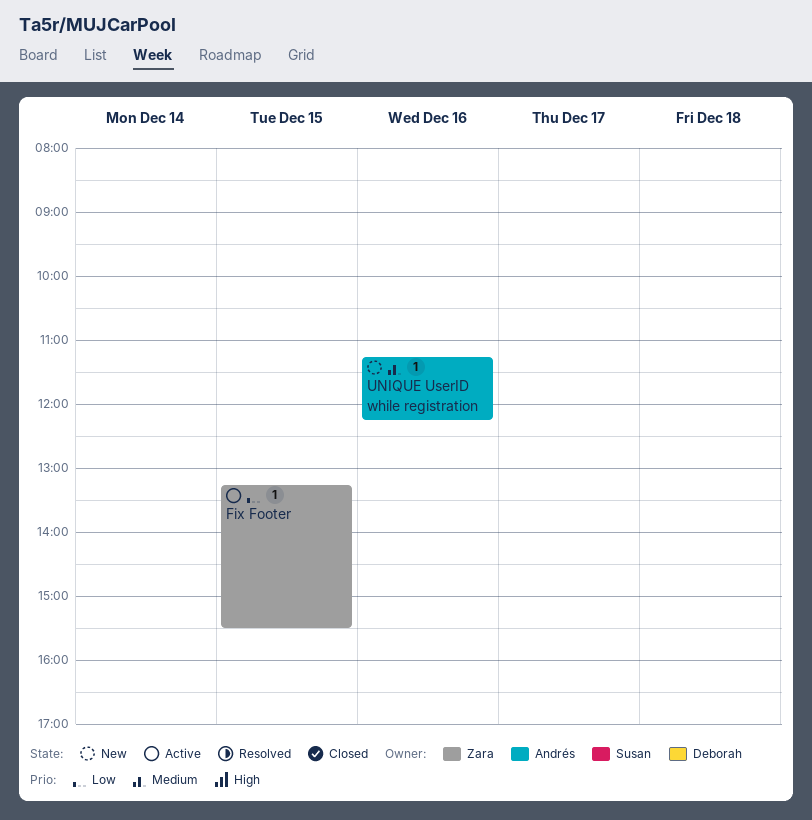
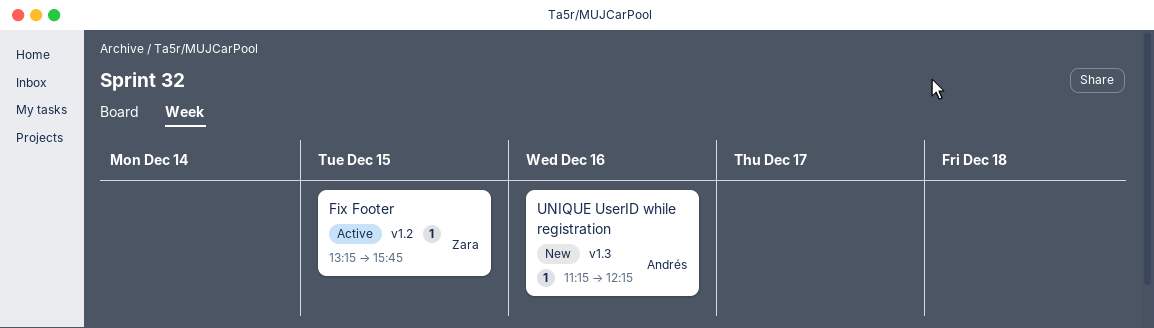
Fix Footer, ends: 15:30 -> 15:45

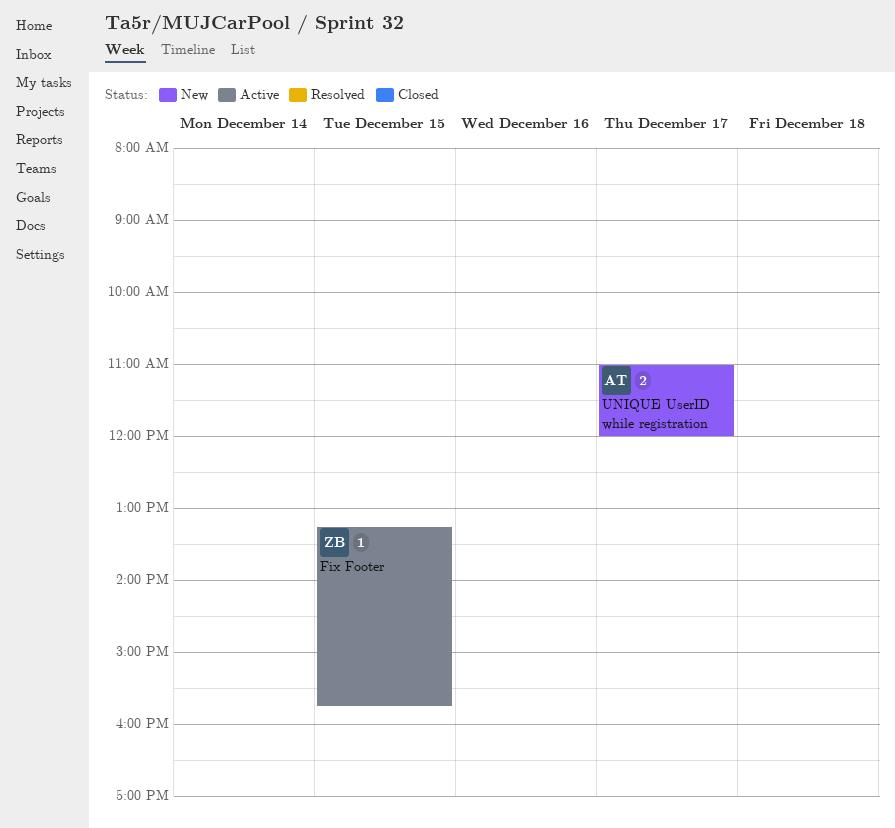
UNIQUE UserID while registration, estimate: 1 -> 2
UNIQUE UserID while registration, day: Dec 16 -> Dec 17
UNIQUE UserID while registration, begins: 11:15 -> 11:00
UNIQUE UserID while registration, ends: 12:15 -> 12:00

